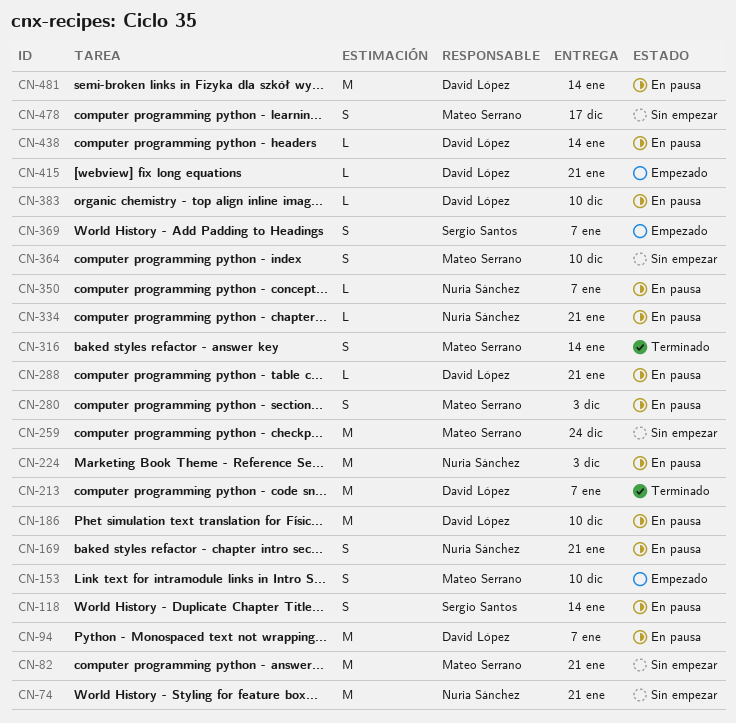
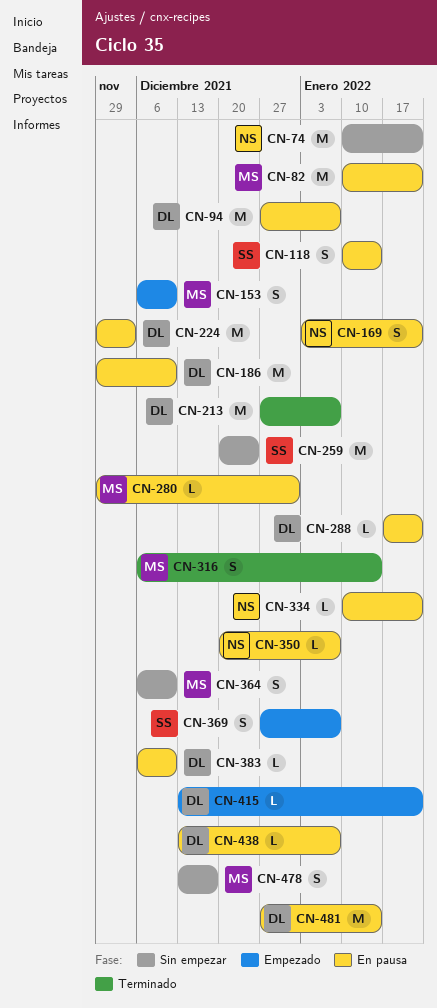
CN-82, status: Sin empezar -> En pausa
CN-224, owner: Nuria Sánchez -> David López
CN-259, owner: Mateo Serrano -> Sergio Santos
CN-280, estimate: S -> L
CN-280, due: Dec 3 -> Dec 31
CN-438, due: Jan 14 -> Jan 7

